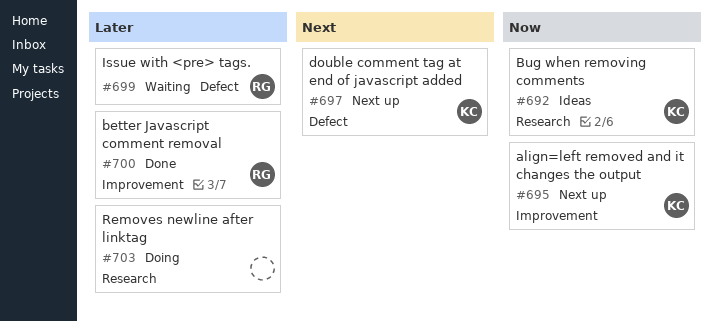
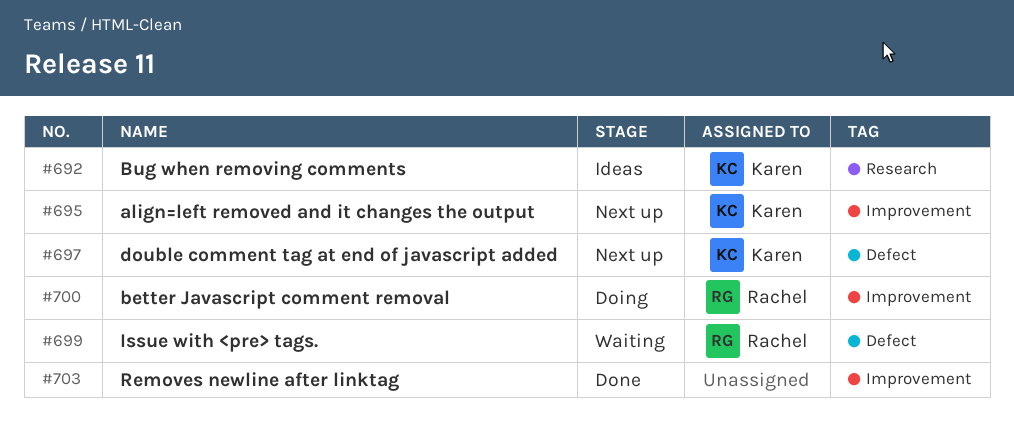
#700, status: Done -> Doing
#703, status: Doing -> Done
#703, label: Research -> Improvement

